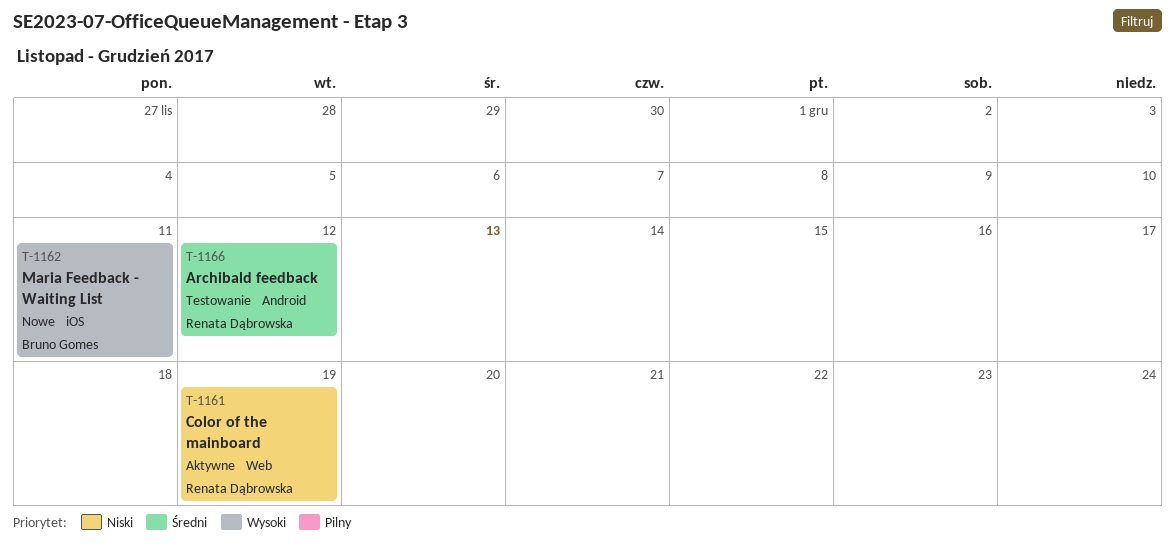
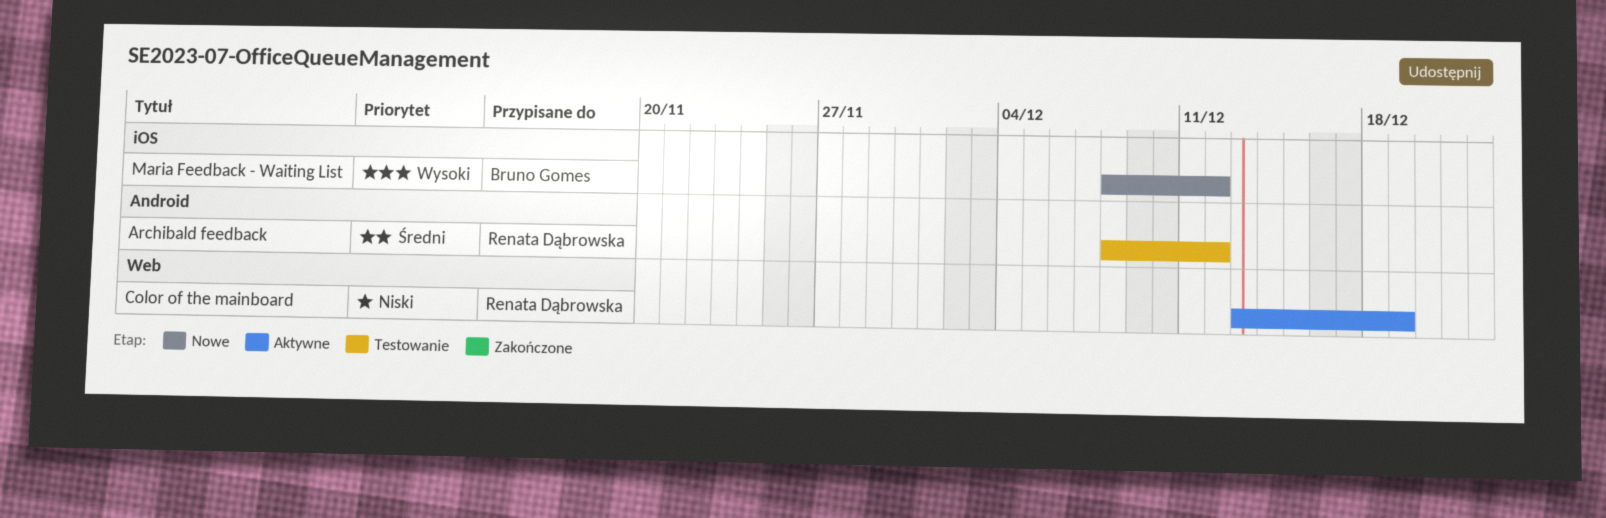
Maria Feedback - Waiting List, due: Dec 11 -> Dec 12

